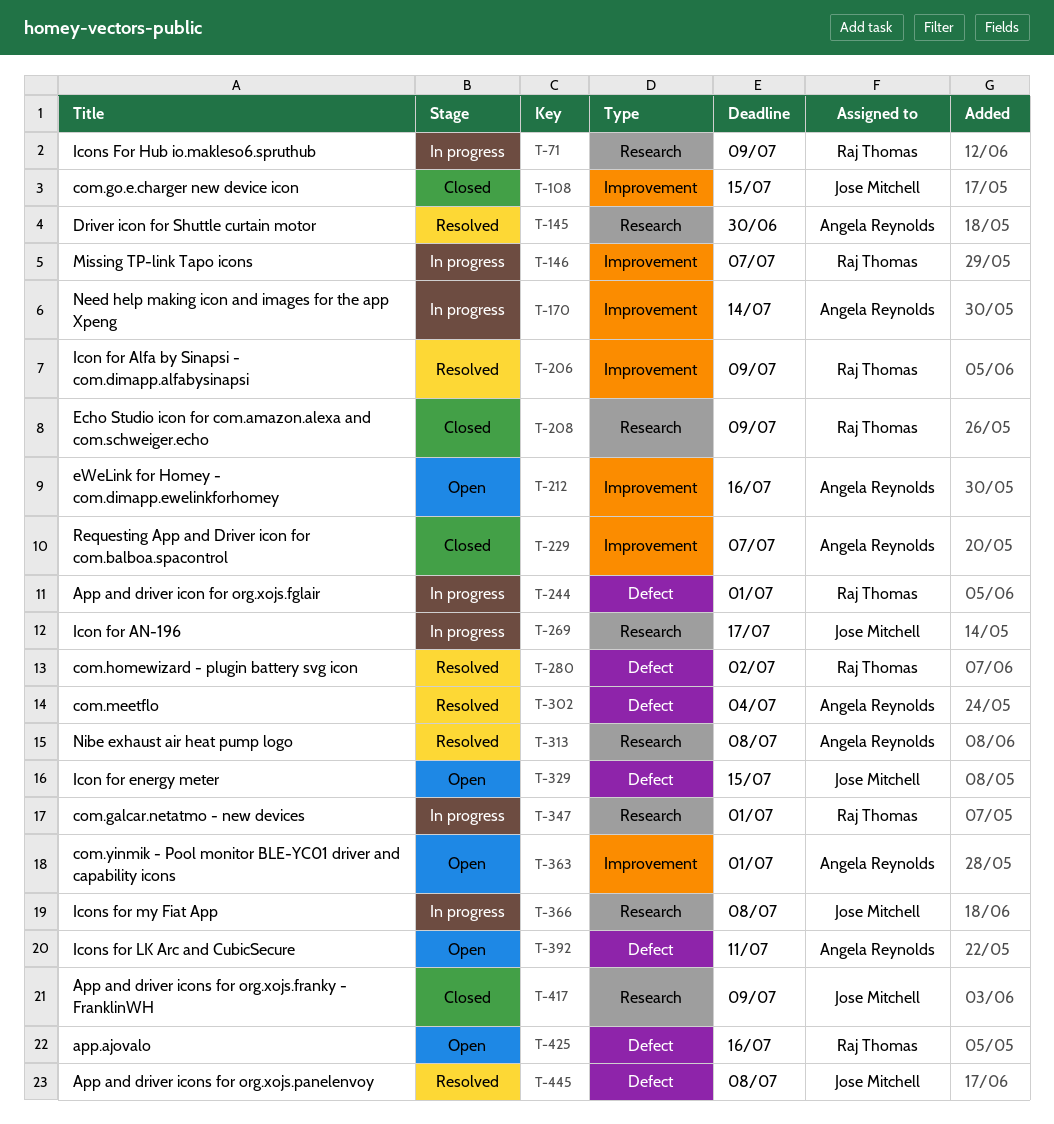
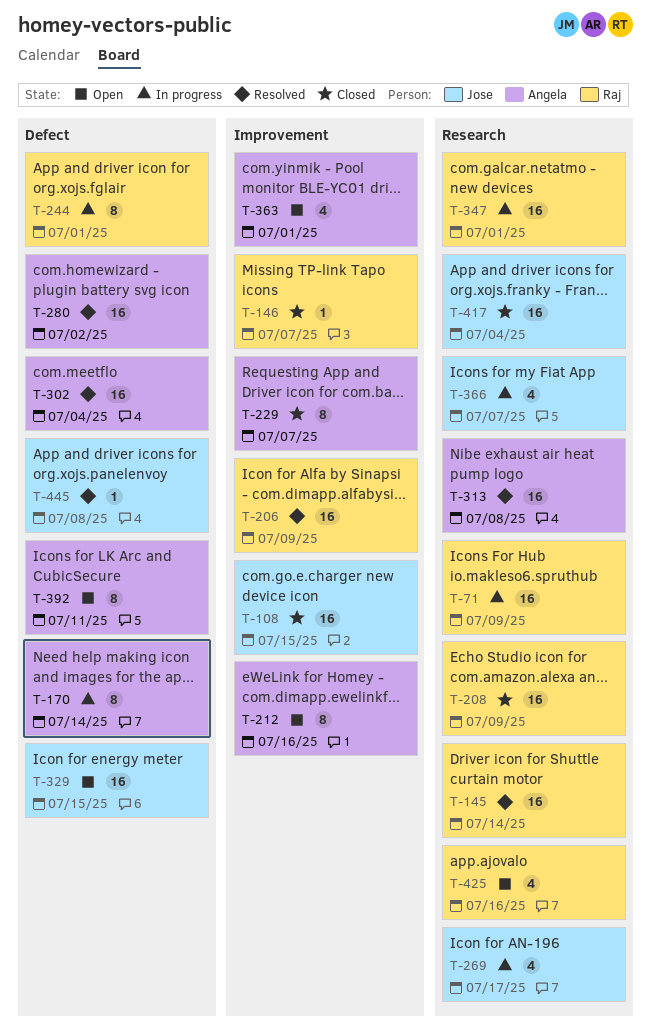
T-145, owner: Angela Reynolds -> Raj Thomas
T-145, due: Jun 30 -> Jul 14
T-146, status: In progress -> Closed
T-170, label: Improvement -> Defect
T-280, owner: Raj Thomas -> Angela Reynolds
T-366, due: Jul 8 -> Jul 7
T-417, due: Jul 9 -> Jul 4
T-425, label: Defect -> Research

